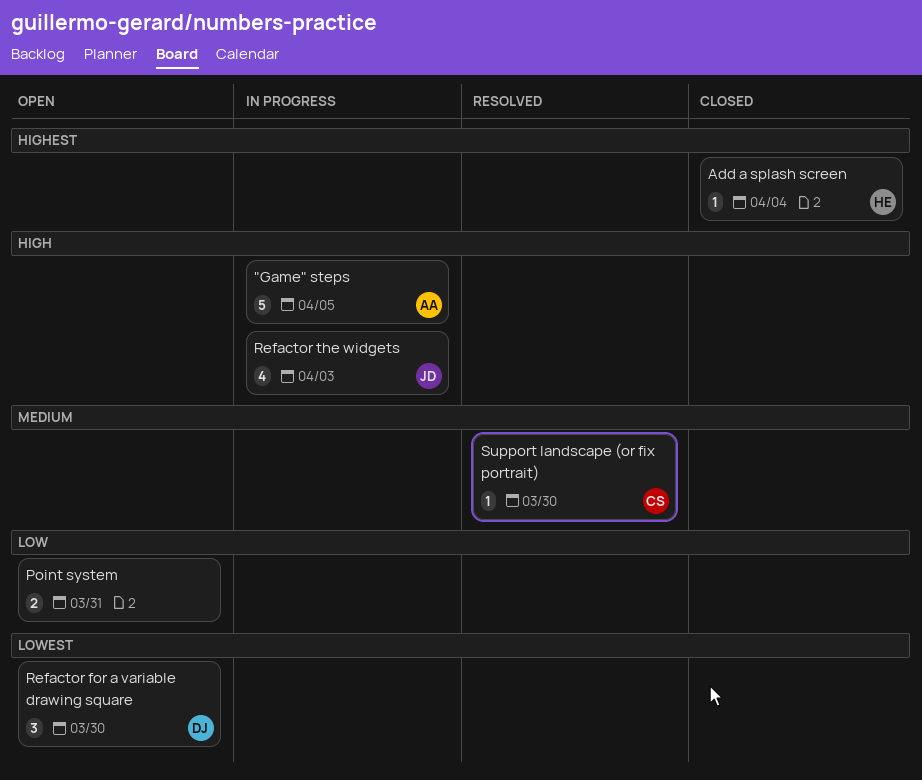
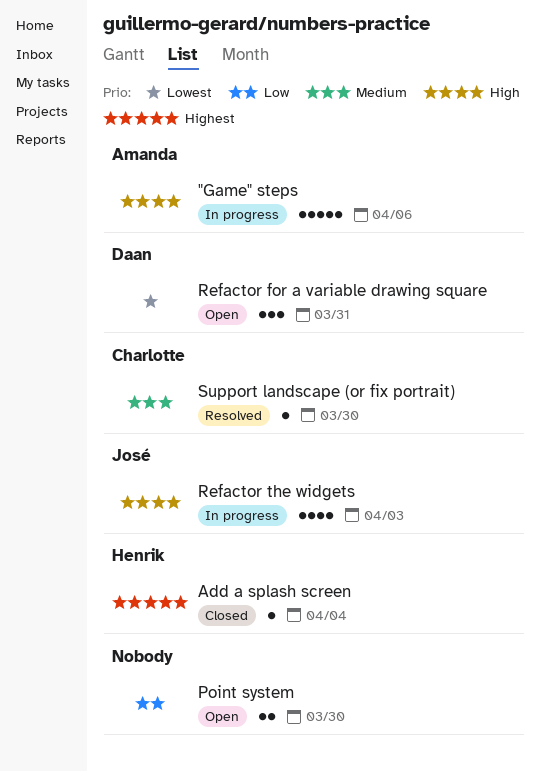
"Game" steps, due: Apr 5 -> Apr 6
Point system, due: Mar 31 -> Mar 30
Refactor for a variable drawing square, due: Mar 30 -> Mar 31

